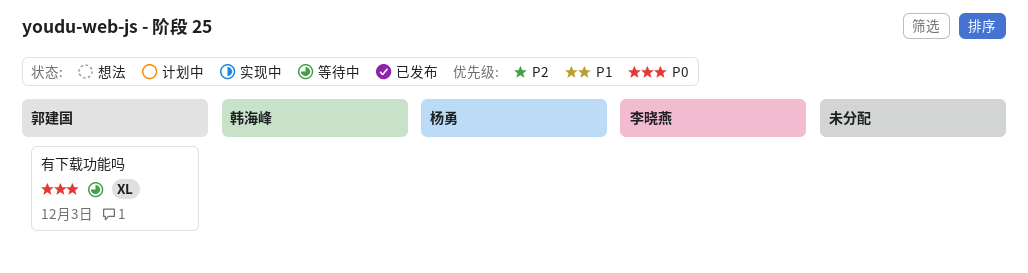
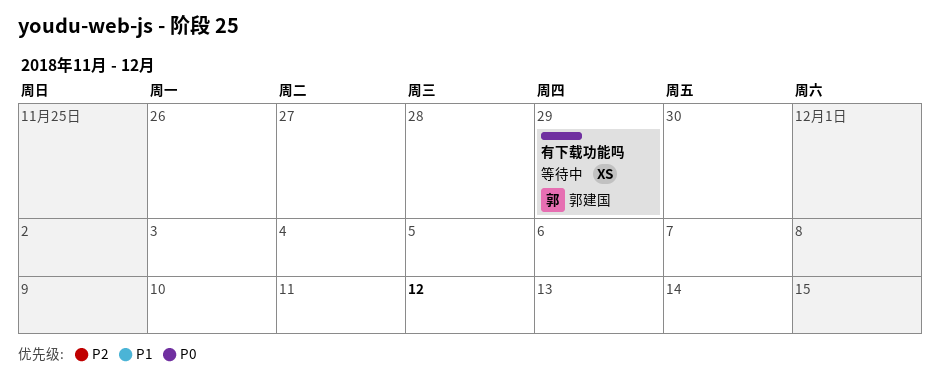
有下载功能吗, estimate: XL -> XS
有下载功能吗, due: Dec 3 -> Nov 29

